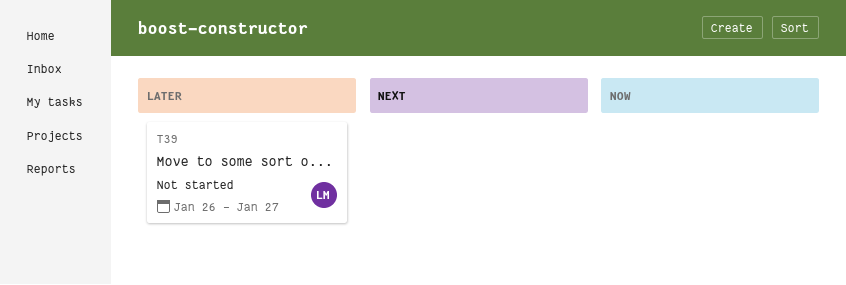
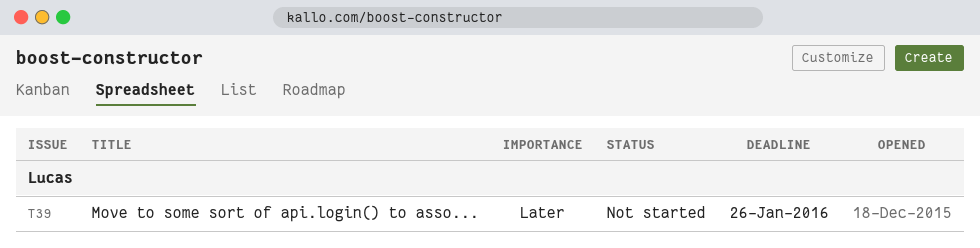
T39, due: Jan 27 -> Jan 26

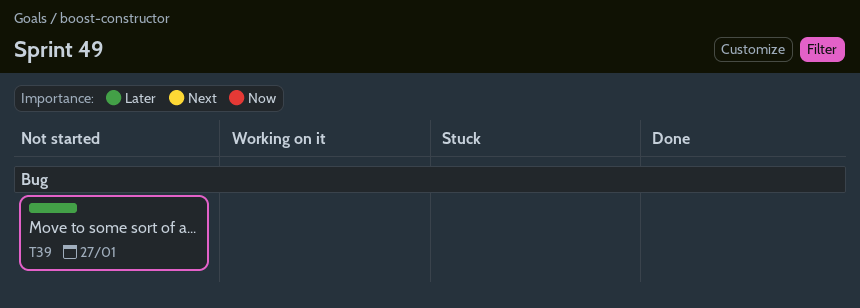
T39, due: Jan 26 -> Jan 27

